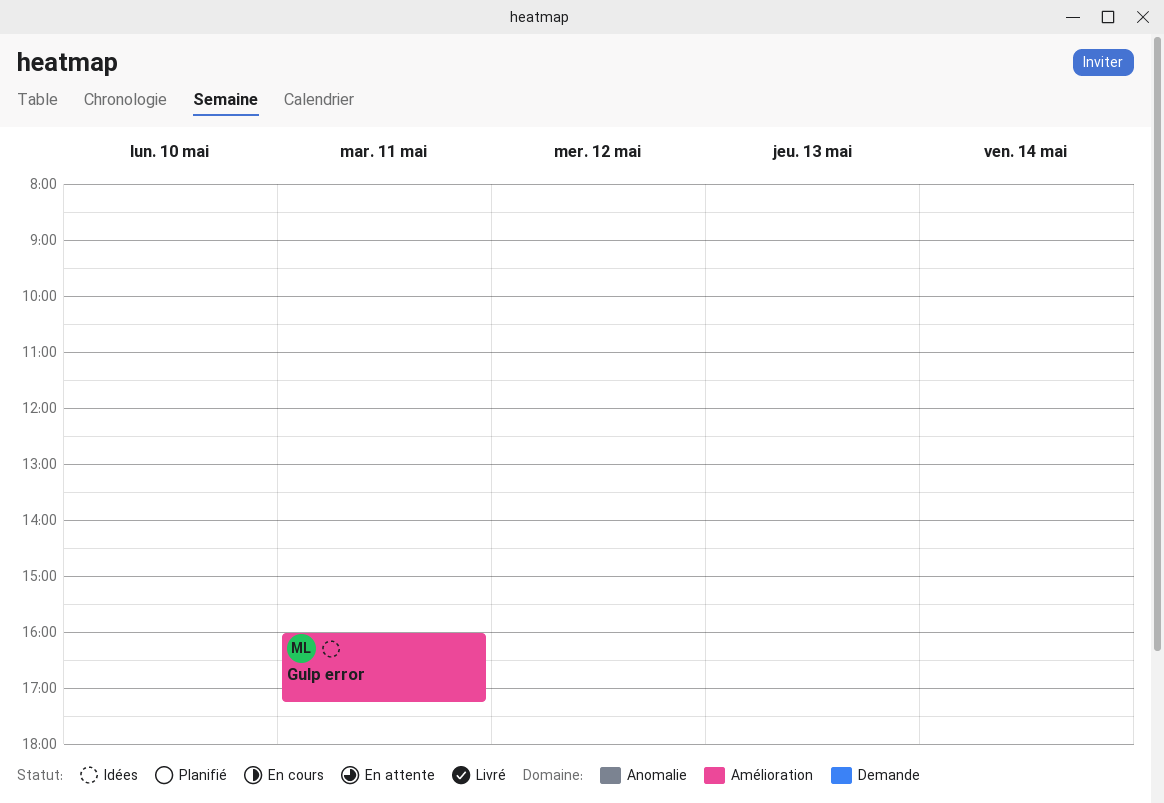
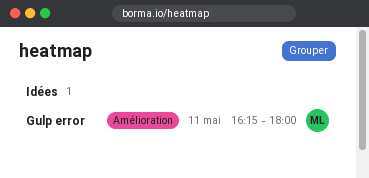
Gulp error, begins: 16:00 -> 16:15
Gulp error, ends: 17:15 -> 18:00

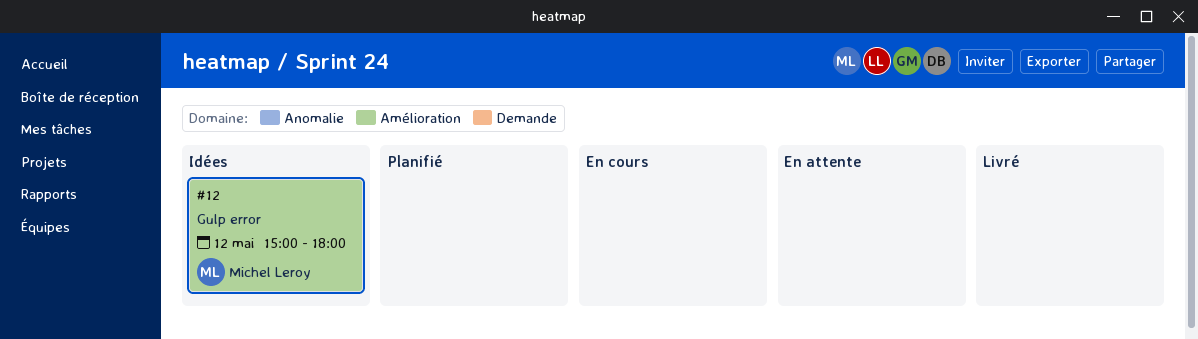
Gulp error, day: May 11 -> May 12
Gulp error, begins: 16:15 -> 15:00

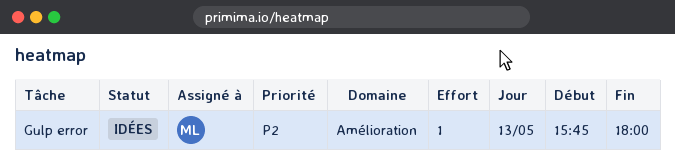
Gulp error, day: May 12 -> May 13
Gulp error, begins: 15:00 -> 15:45

